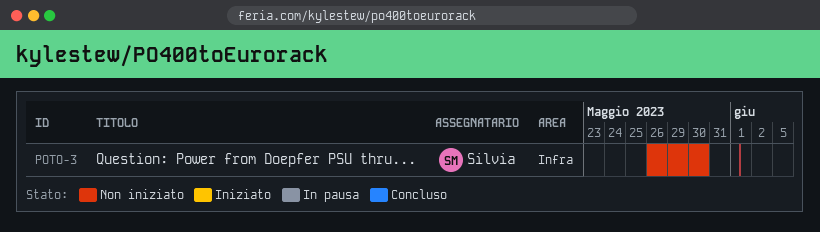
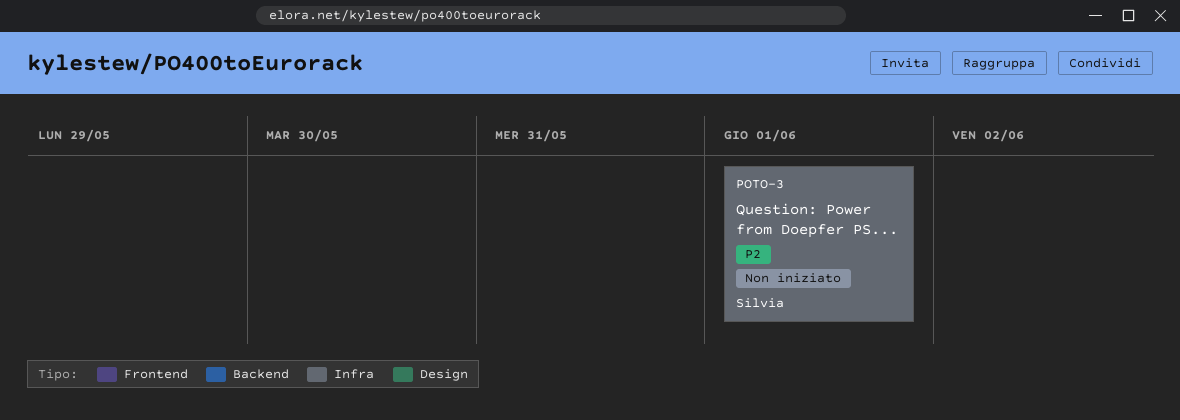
POTO-3, due: May 30 -> Jun 1

